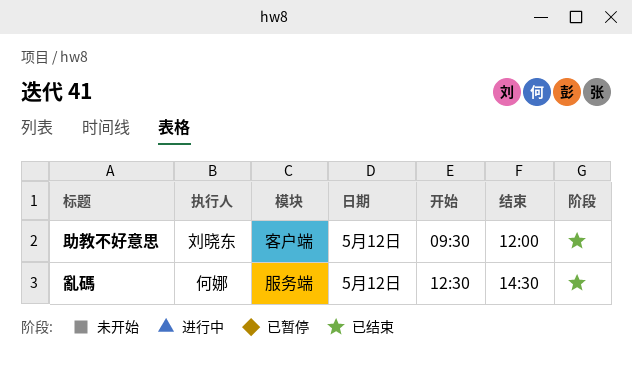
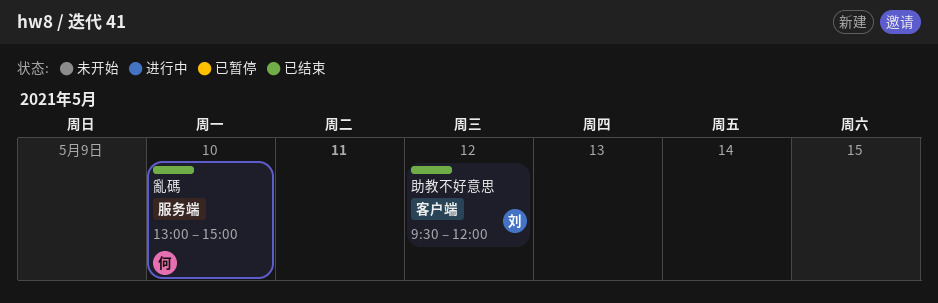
亂碼, day: May 12 -> May 10
亂碼, begins: 12:30 -> 13:00
亂碼, ends: 14:30 -> 15:00

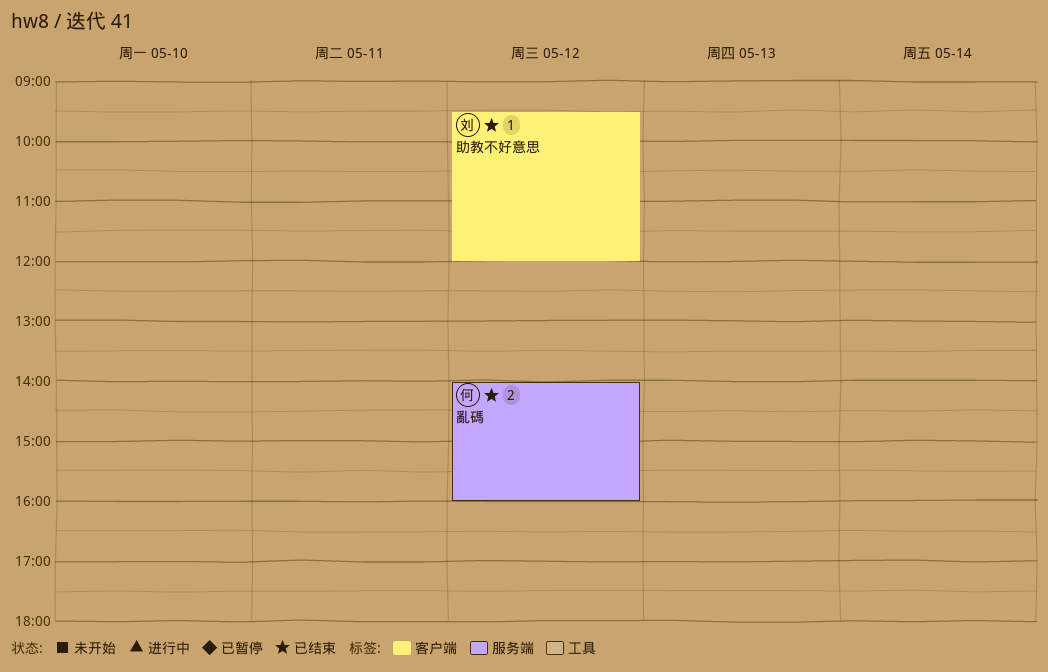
亂碼, day: May 10 -> May 12
亂碼, begins: 13:00 -> 14:00
亂碼, ends: 15:00 -> 16:00

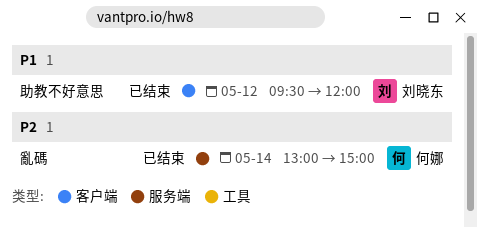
亂碼, day: May 12 -> May 14
亂碼, begins: 14:00 -> 13:00
亂碼, ends: 16:00 -> 15:00

